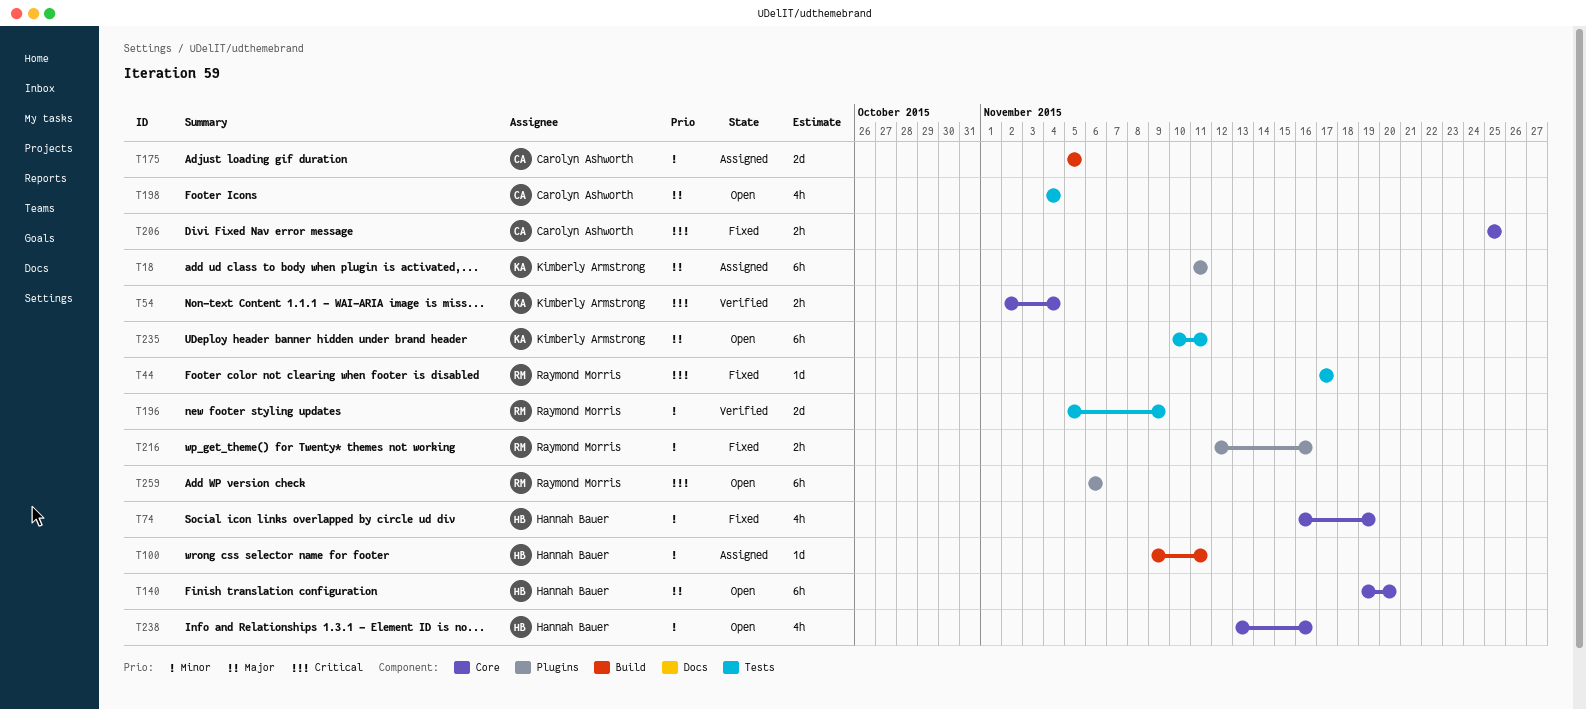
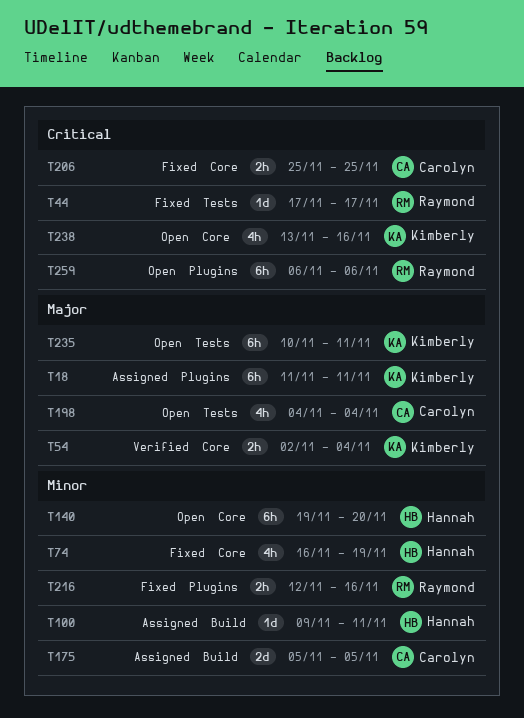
T54, priority: Critical -> Major
T140, priority: Major -> Minor
T196: present -> none
T238, owner: Hannah Bauer -> Kimberly Armstrong
T238, priority: Minor -> Critical

